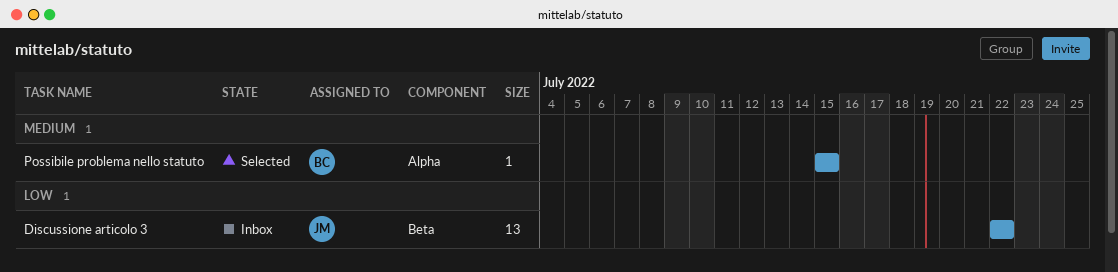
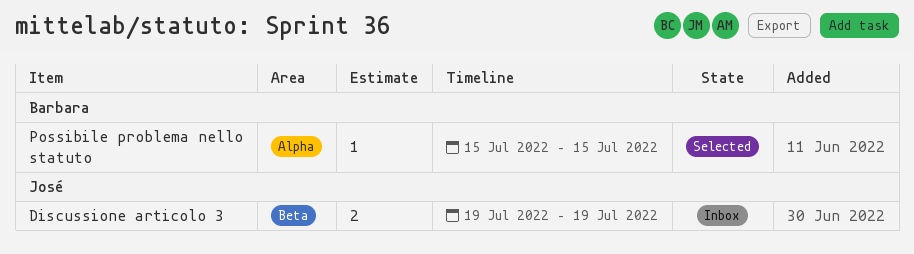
Discussione articolo 3, estimate: 13 -> 2
Discussione articolo 3, start: Jul 22 -> Jul 19
Discussione articolo 3, due: Jul 22 -> Jul 19

